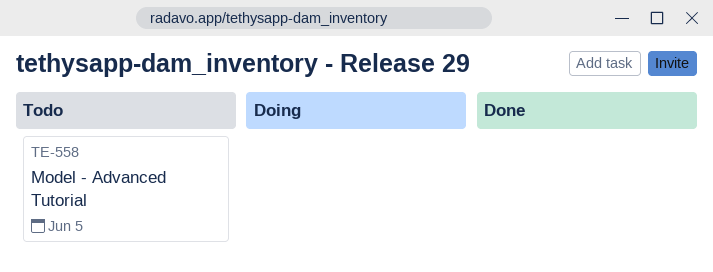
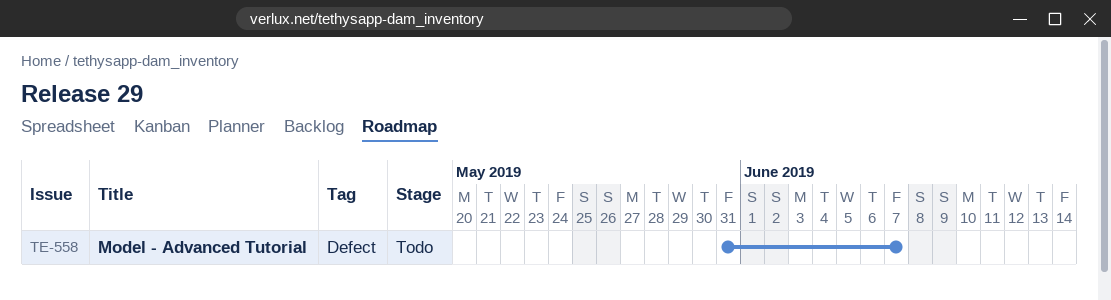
TE-558, due: Jun 5 -> Jun 7

